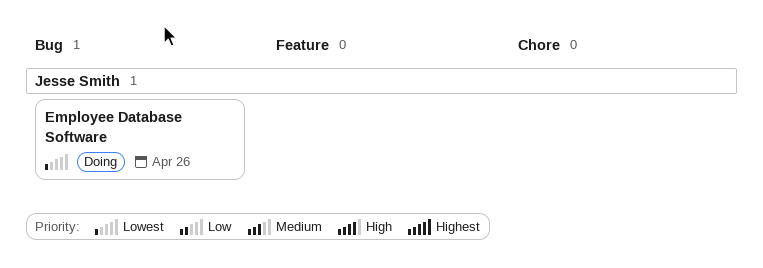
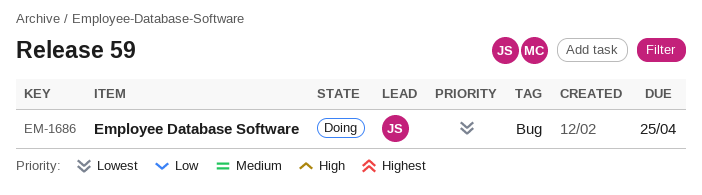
Employee Database Software, due: Apr 26 -> Apr 25

